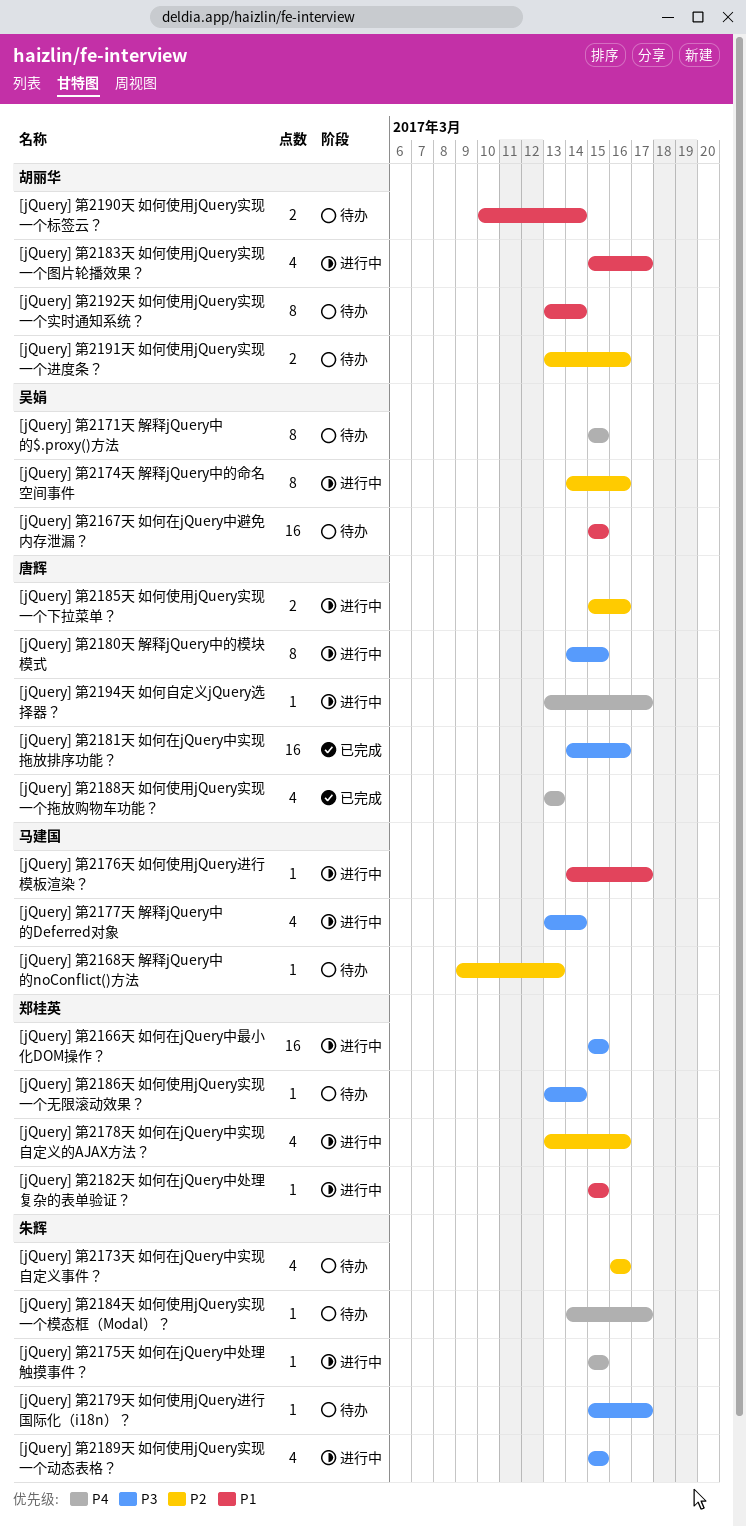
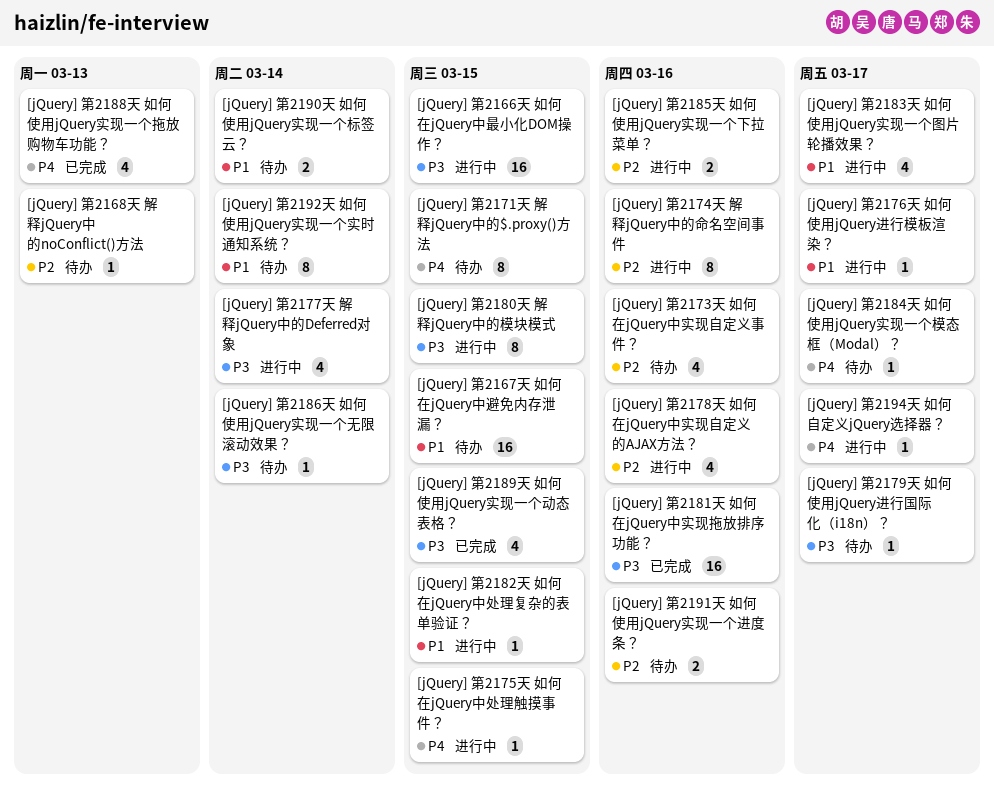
[jQuery] 第2189天 如何使用jQuery实现一个动态表格？, status: 进行中 -> 已完成

